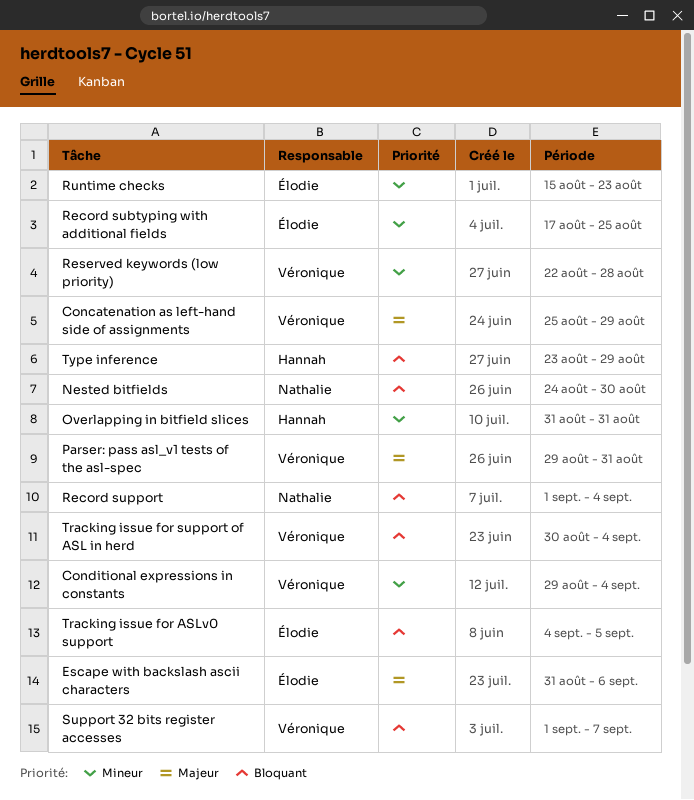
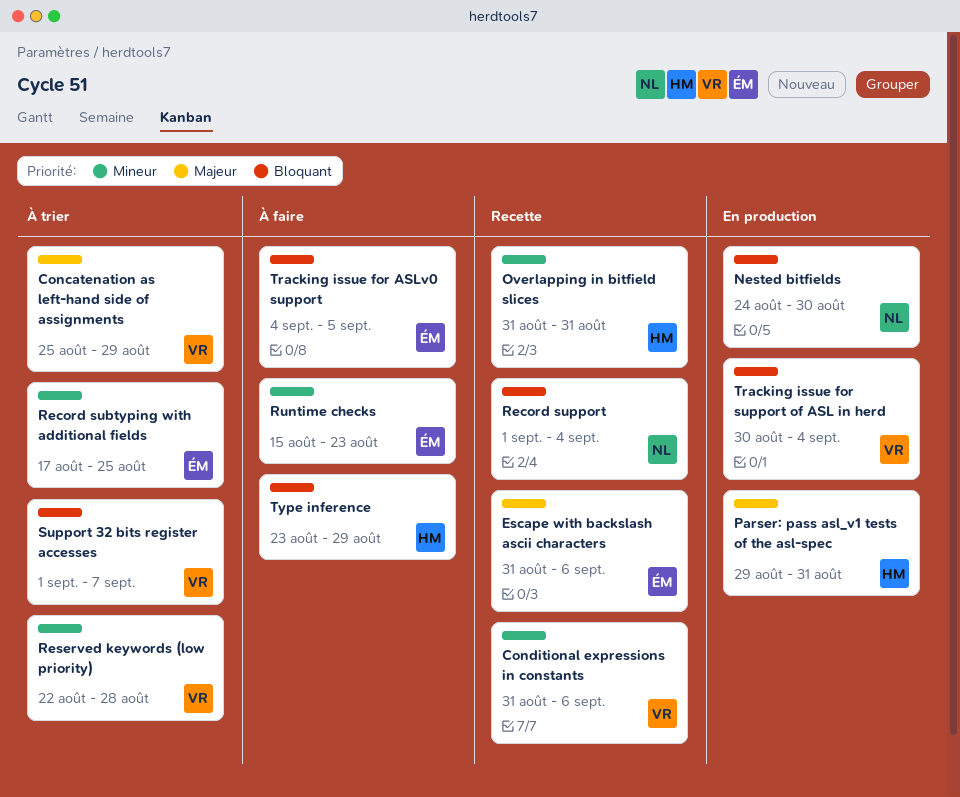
Conditional expressions in constants, start: Aug 29 -> Aug 31
Conditional expressions in constants, due: Sep 4 -> Sep 6
Parser: pass asl_v1 tests of the asl-spec, owner: Véronique -> Hannah

